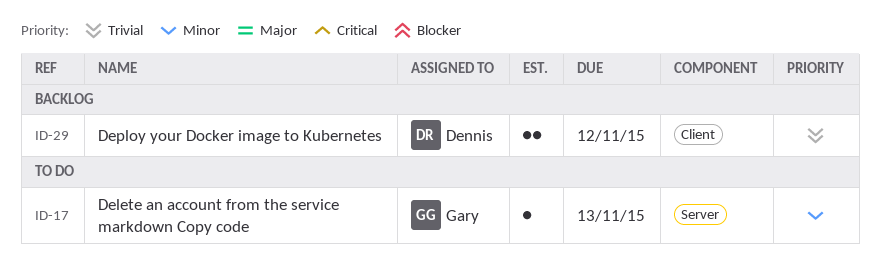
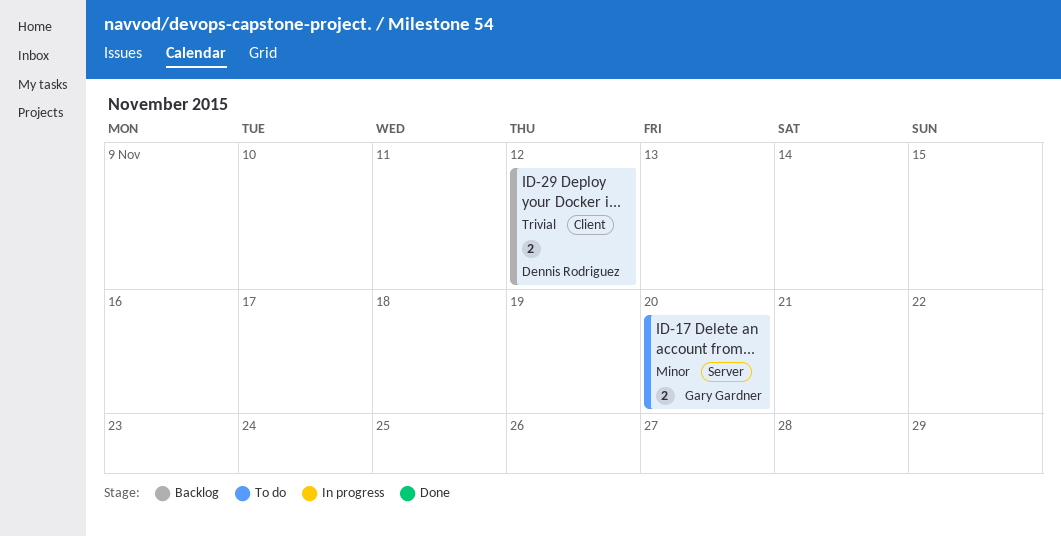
ID-17, estimate: 1 -> 2
ID-17, due: Nov 13 -> Nov 20

